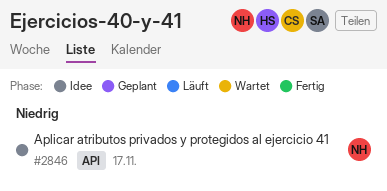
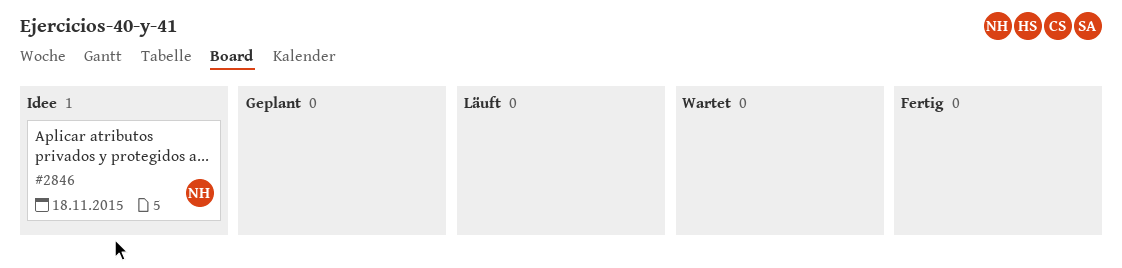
#2846, due: Nov 17 -> Nov 18

